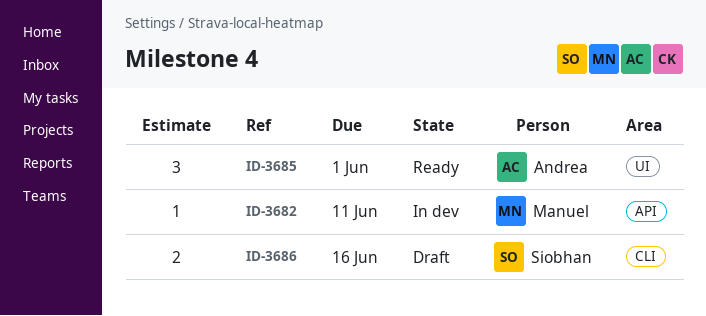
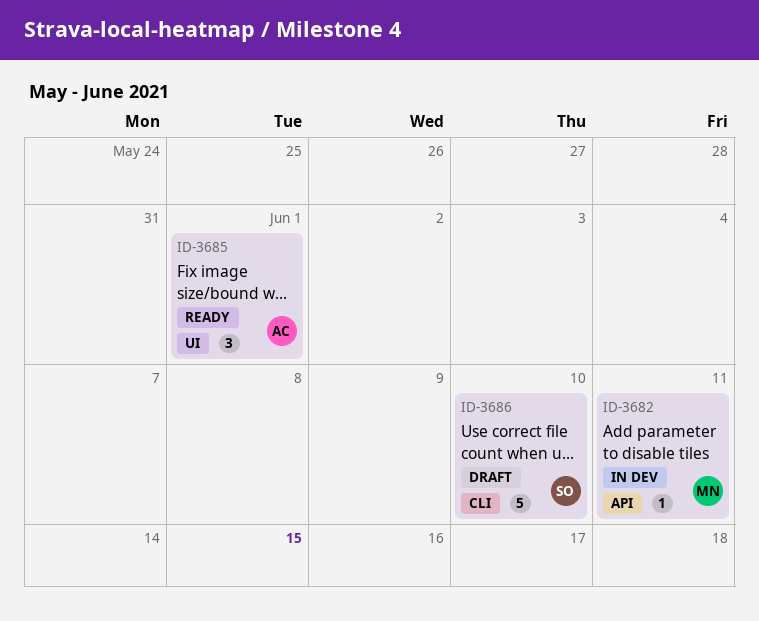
ID-3686, estimate: 2 -> 5
ID-3686, due: Jun 16 -> Jun 10

